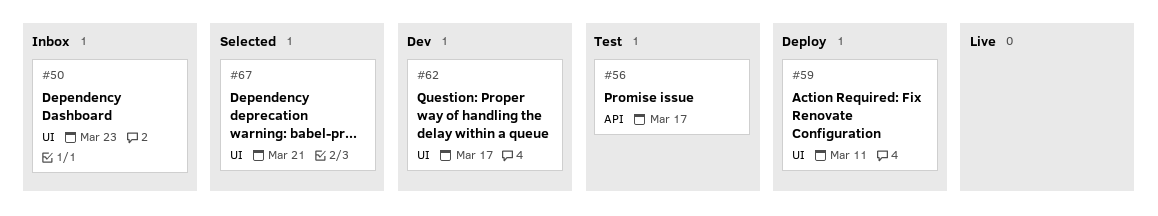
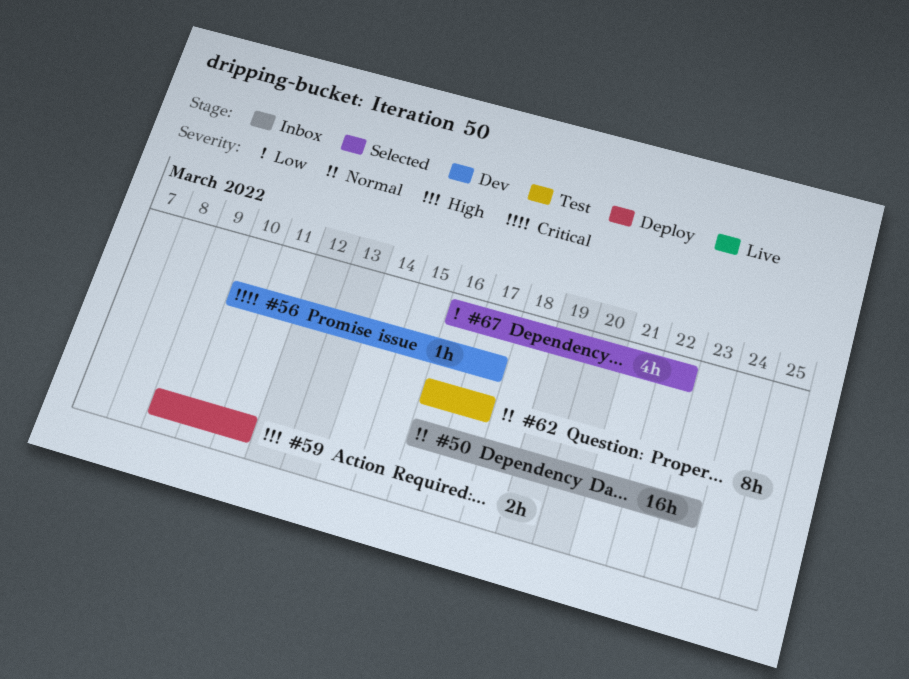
#56, status: Test -> Dev
#62, status: Dev -> Test
#67, due: Mar 21 -> Mar 22

